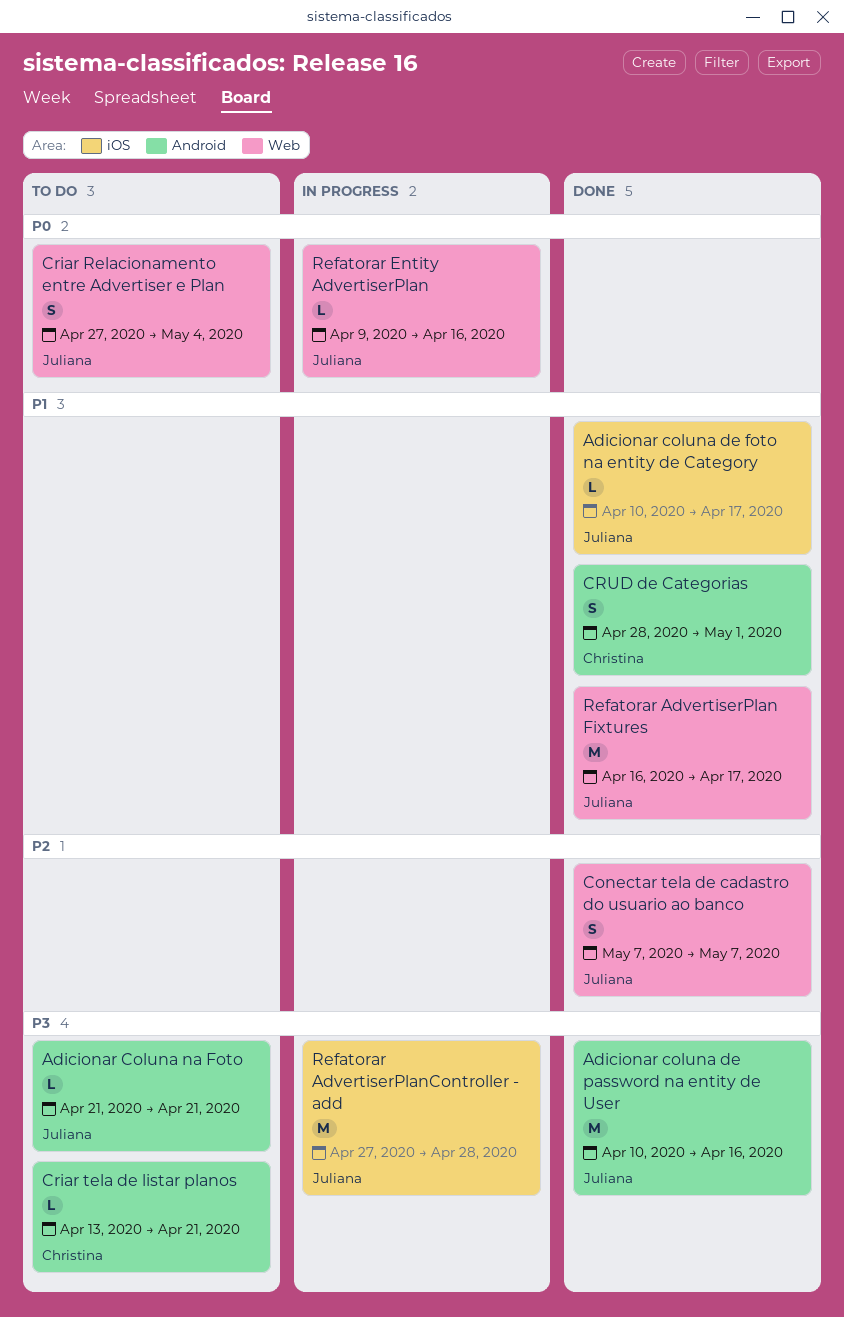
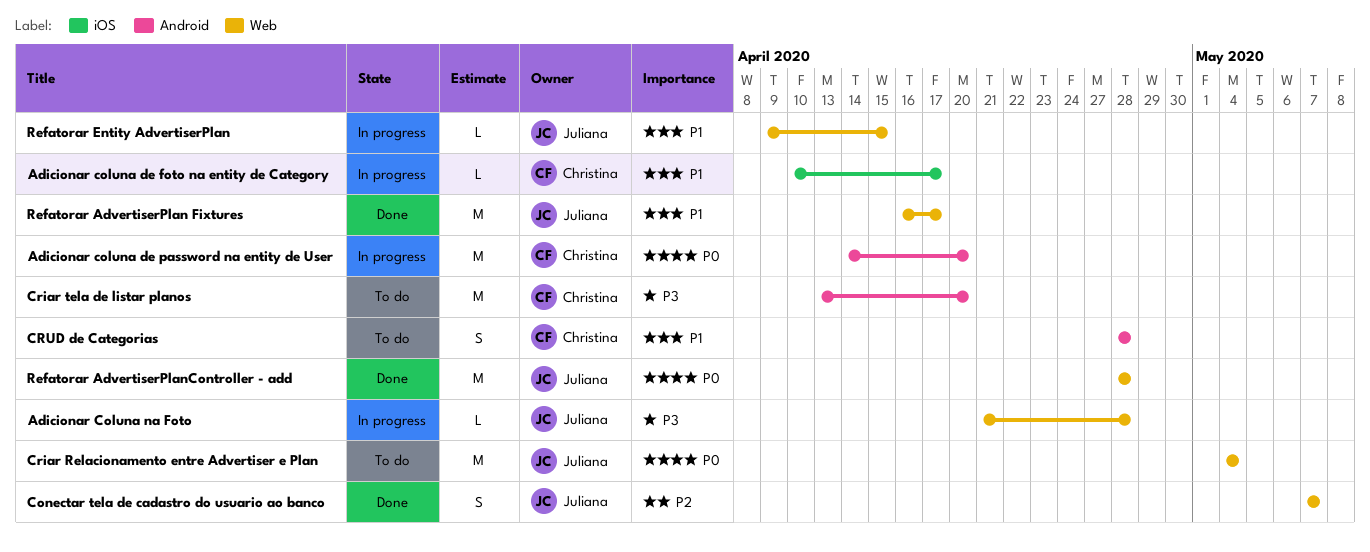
Adicionar coluna de foto na entity de Category, status: Done -> In progress
Adicionar coluna de foto na entity de Category, owner: Juliana -> Christina
Adicionar coluna de password na entity de User, status: Done -> In progress
Adicionar coluna de password na entity de User, owner: Juliana -> Christina
Adicionar coluna de password na entity de User, priority: P3 -> P0
Adicionar coluna de password na entity de User, start: Apr 10 -> Apr 14
Adicionar coluna de password na entity de User, due: Apr 16 -> Apr 20
Adicionar Coluna na Foto, status: To do -> In progress
Adicionar Coluna na Foto, label: Android -> Web
Adicionar Coluna na Foto, due: Apr 21 -> Apr 28
Criar Relacionamento entre Advertiser e Plan, estimate: S -> M
Criar Relacionamento entre Advertiser e Plan, start: Apr 27 -> May 4
Criar tela de listar planos, estimate: L -> M
Criar tela de listar planos, due: Apr 21 -> Apr 20
CRUD de Categorias, status: Done -> To do
CRUD de Categorias, due: May 1 -> Apr 28
Refatorar AdvertiserPlanController - add, status: In progress -> Done
Refatorar AdvertiserPlanController - add, priority: P3 -> P0
Refatorar AdvertiserPlanController - add, label: iOS -> Web
Refatorar AdvertiserPlanController - add, start: Apr 27 -> Apr 28
Refatorar Entity AdvertiserPlan, priority: P0 -> P1
Refatorar Entity AdvertiserPlan, due: Apr 16 -> Apr 15

